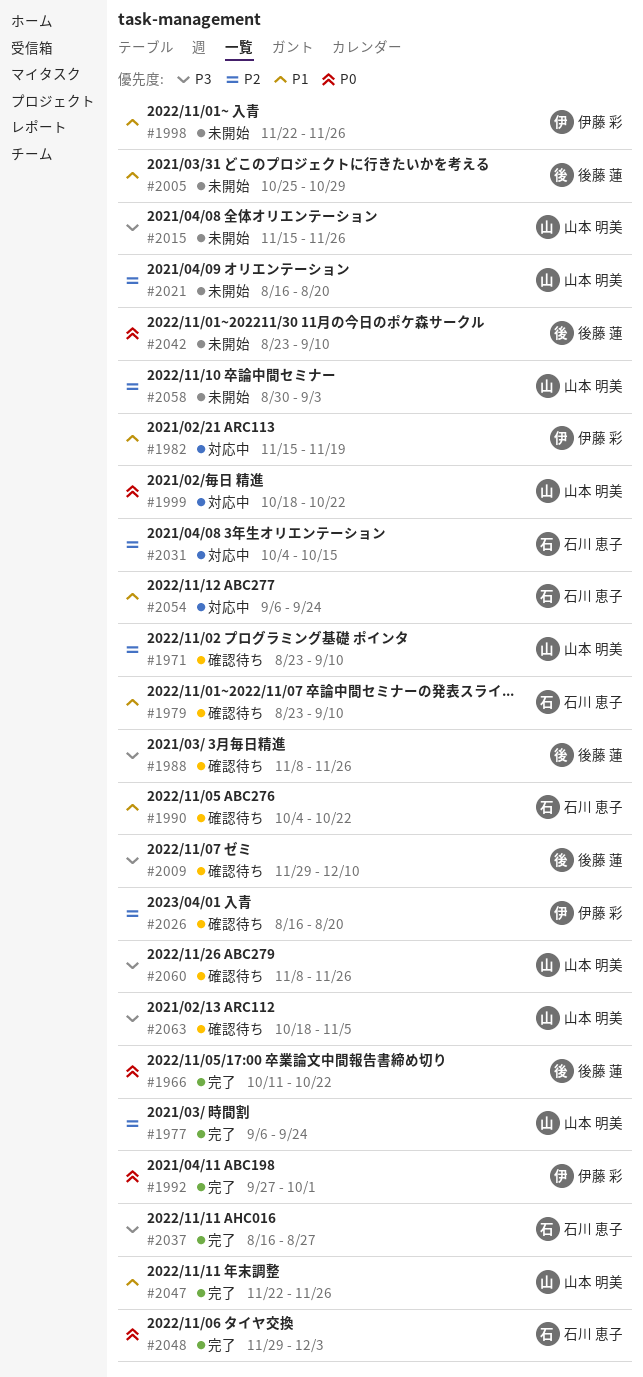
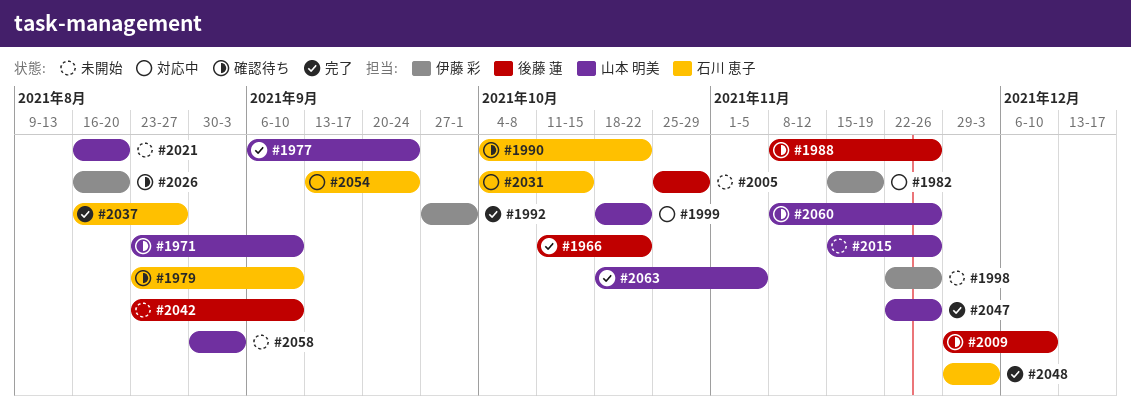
#2054, start: Sep 6 -> Sep 13
#2063, status: 確認待ち -> 完了

